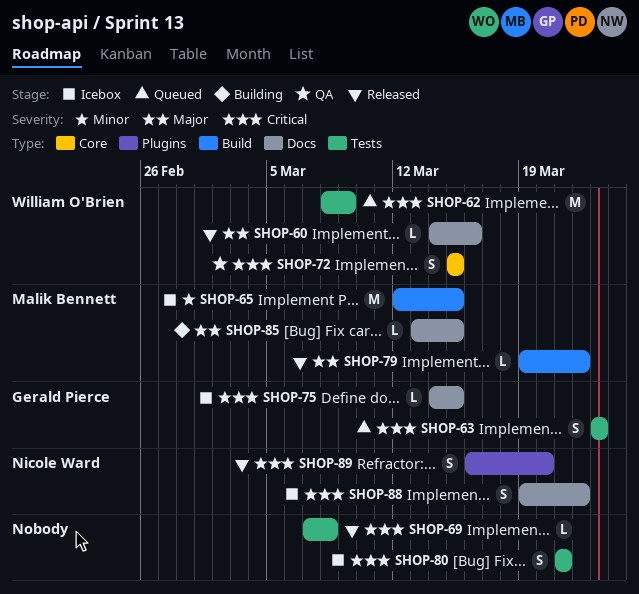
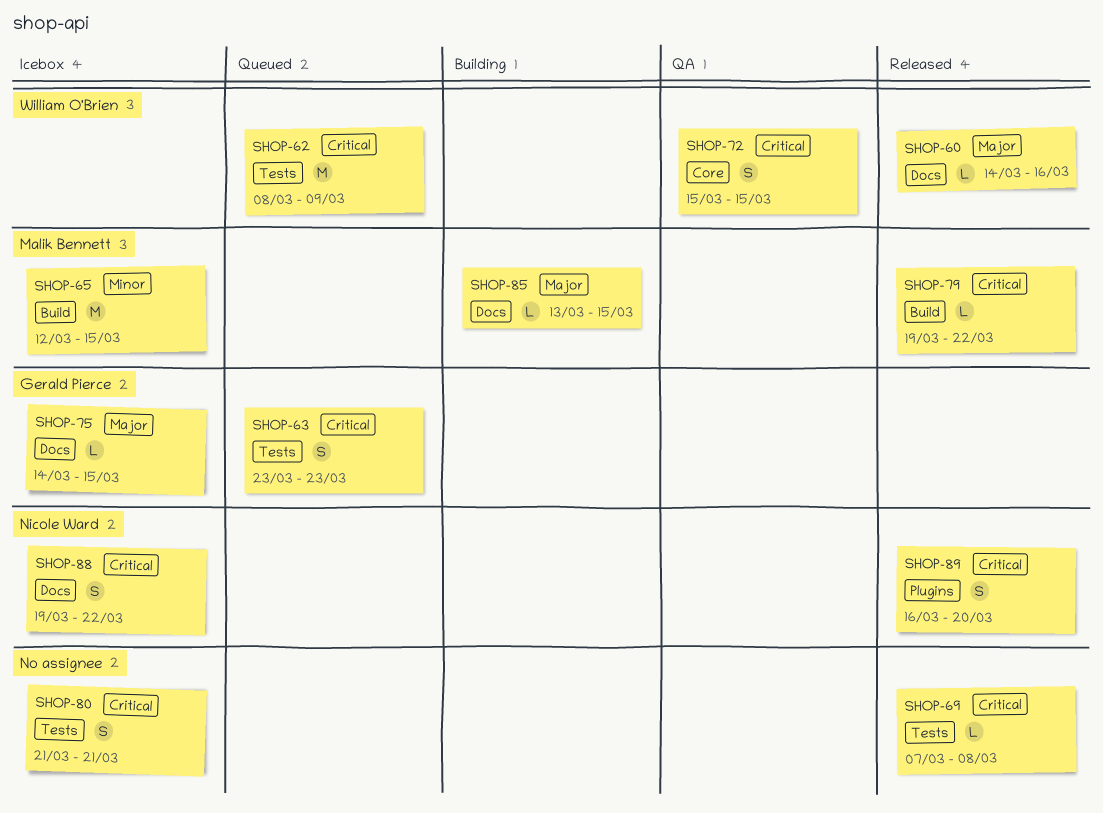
SHOP-75, priority: Critical -> Major
SHOP-79, priority: Major -> Critical

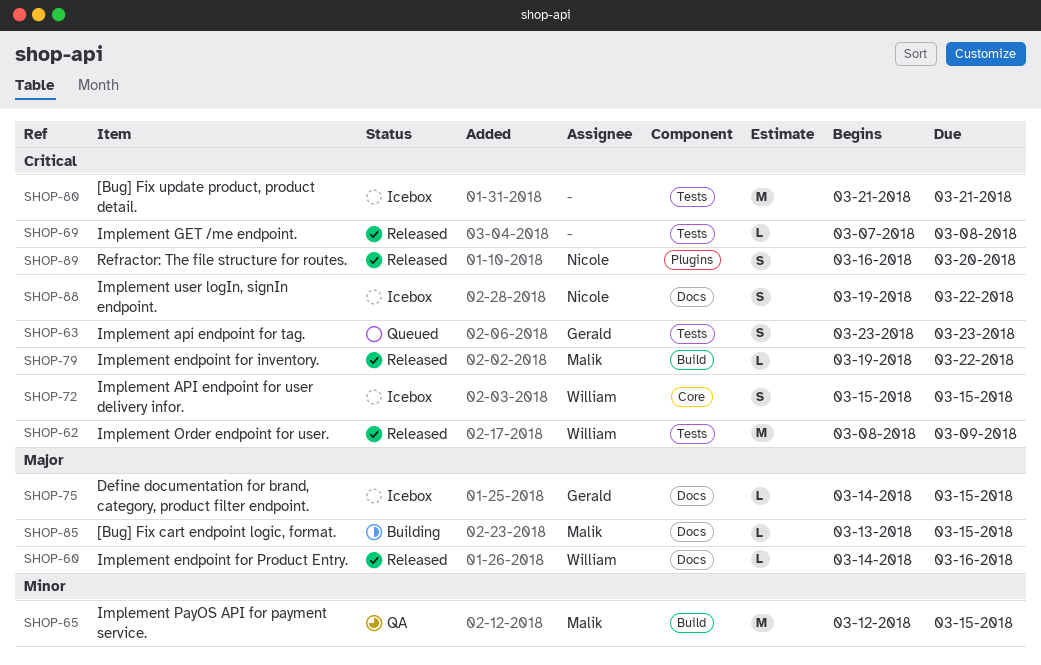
SHOP-62, status: Queued -> Released
SHOP-65, status: Icebox -> QA
SHOP-72, status: QA -> Icebox
SHOP-80, estimate: S -> M

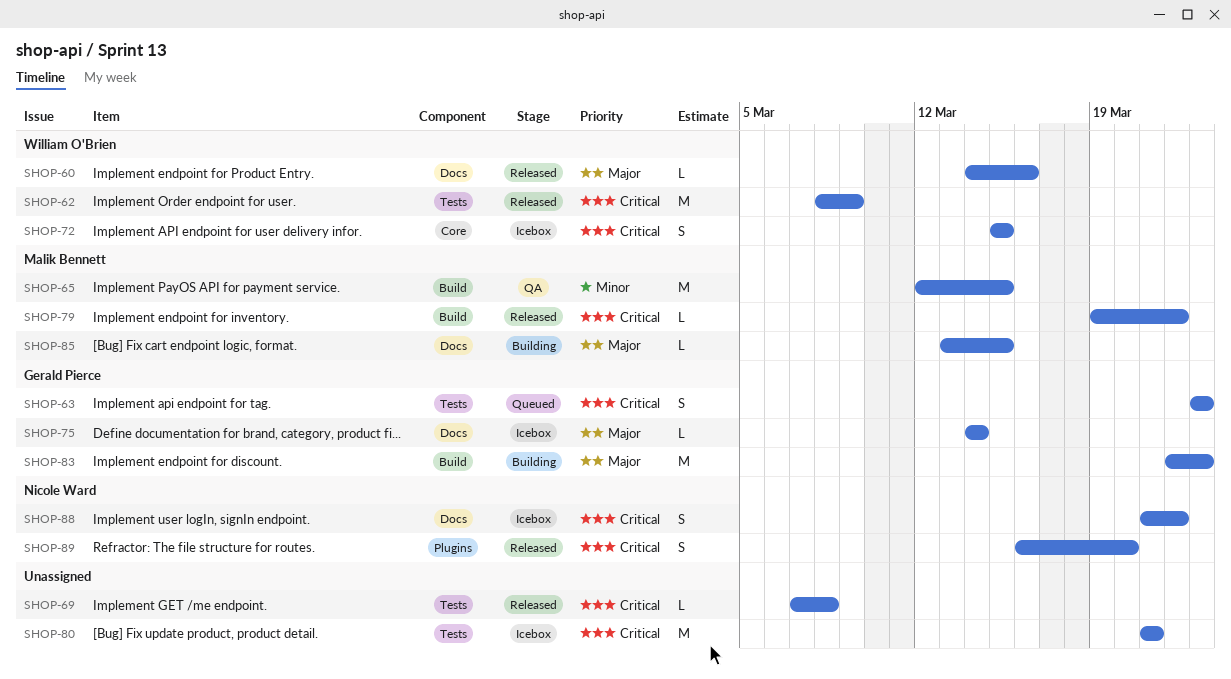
SHOP-75, due: Mar 15 -> Mar 14
SHOP-83: none -> present
SHOP-88, start: Mar 19 -> Mar 21

